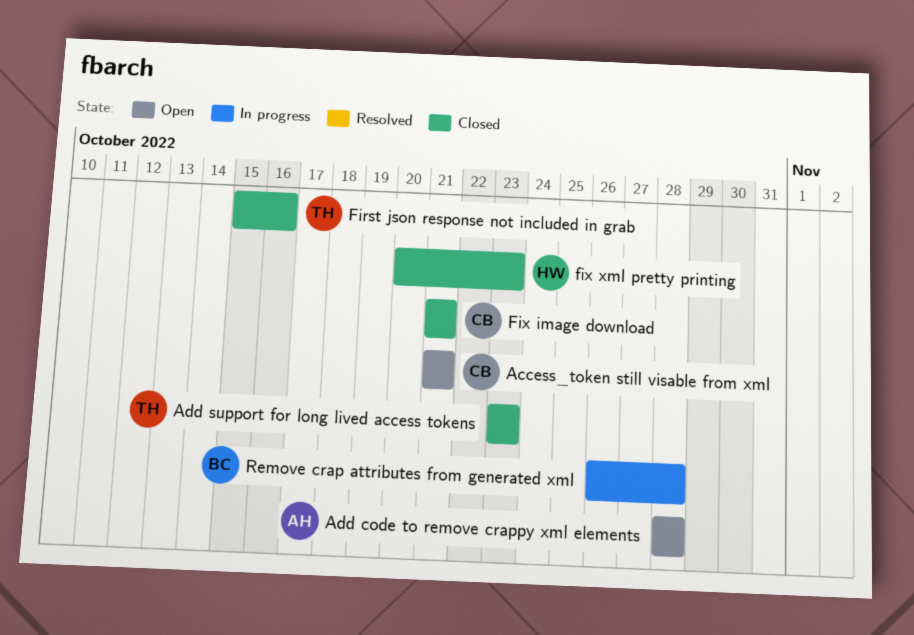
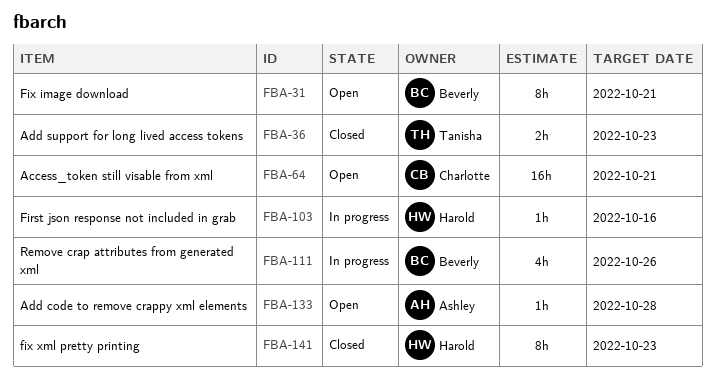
First json response not included in grab, status: Closed -> In progress
First json response not included in grab, owner: Tanisha -> Harold
Fix image download, status: Closed -> Open
Fix image download, owner: Charlotte -> Beverly
Remove crap attributes from generated xml, due: Oct 28 -> Oct 26

